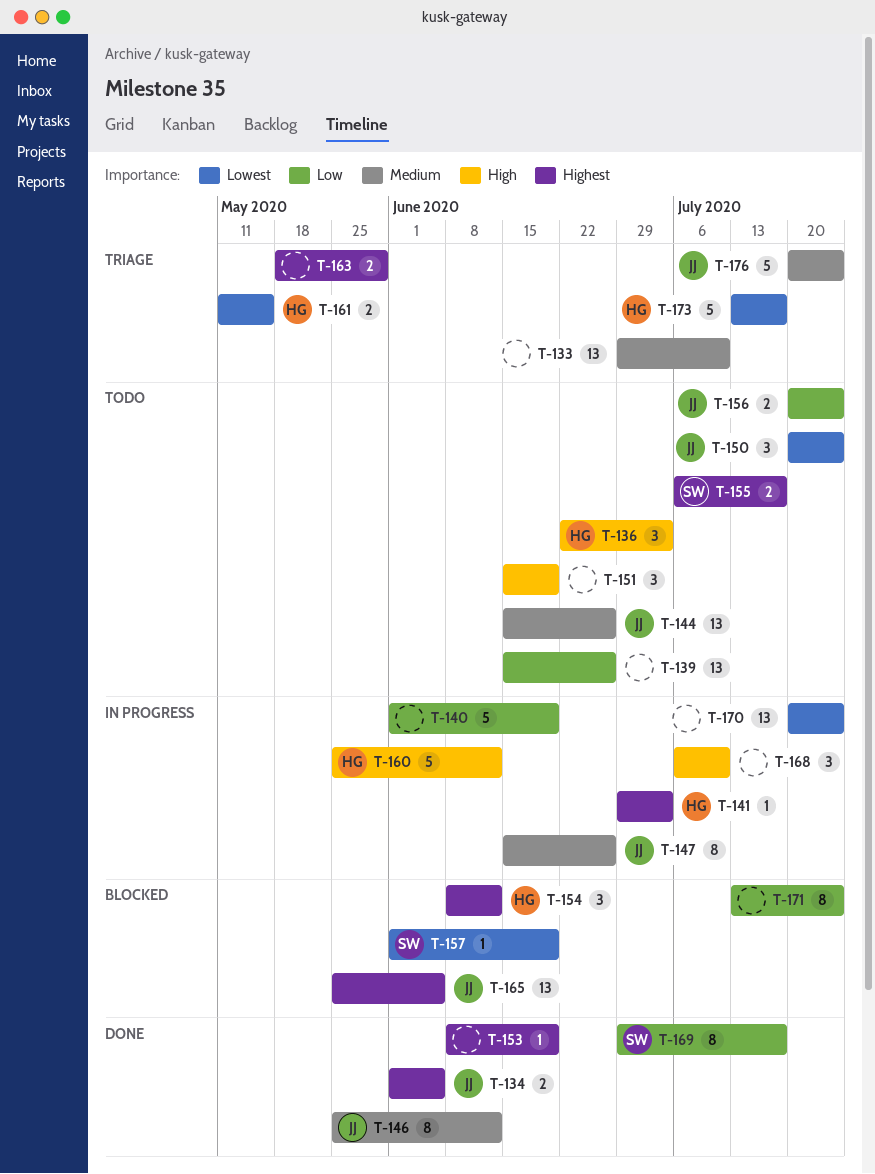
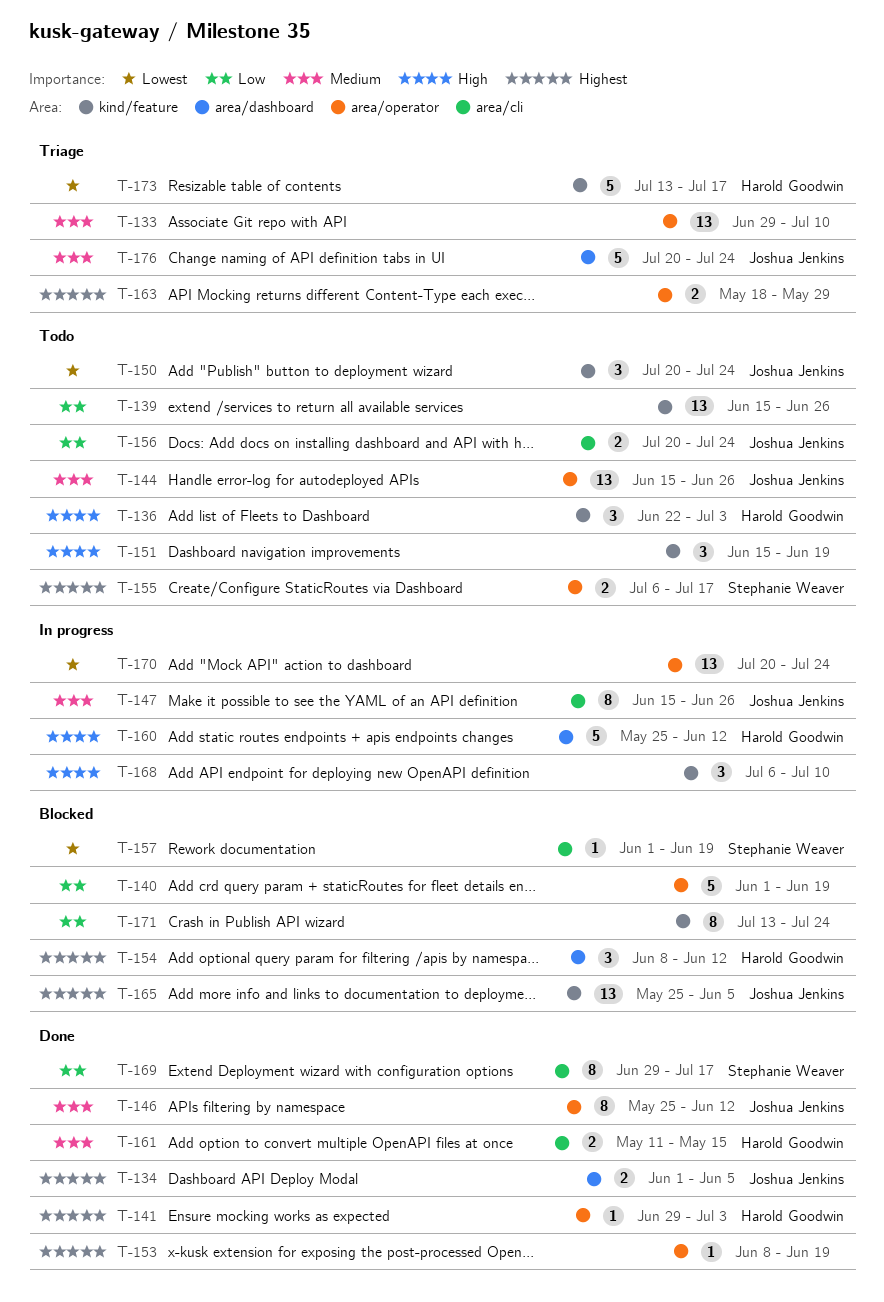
T-140, status: In progress -> Blocked
T-141, status: In progress -> Done
T-161, status: Triage -> Done
T-161, priority: Lowest -> Medium

